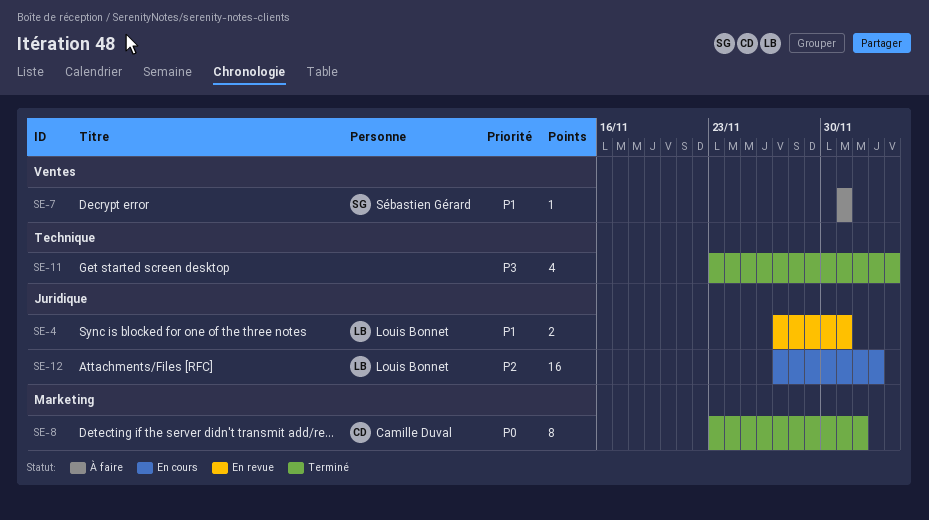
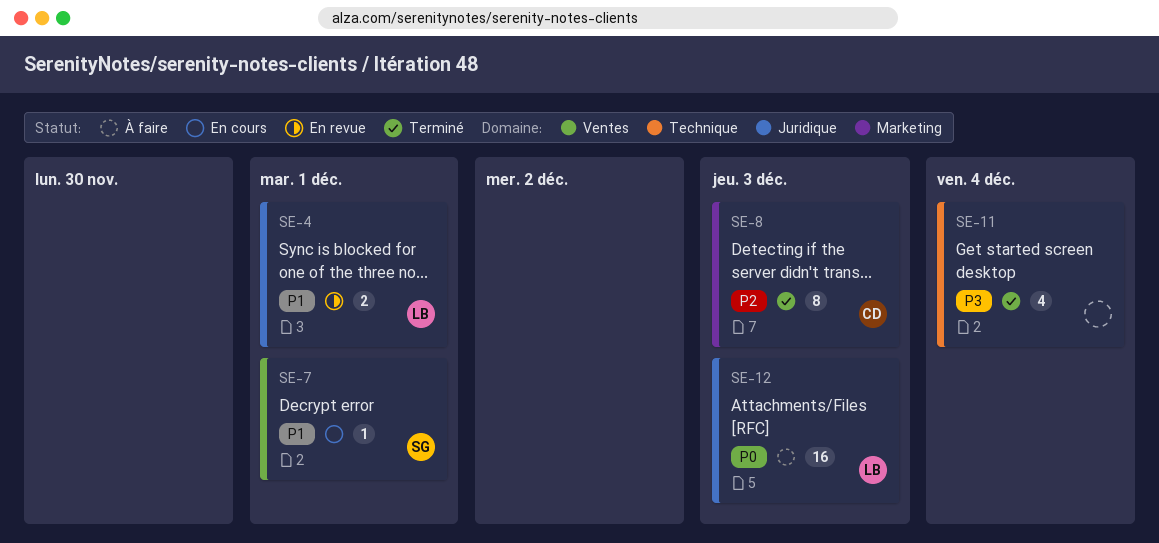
SE-7, status: À faire -> En cours
SE-8, priority: P0 -> P2
SE-8, due: Dec 2 -> Dec 3
SE-12, status: En cours -> À faire
SE-12, priority: P2 -> P0

